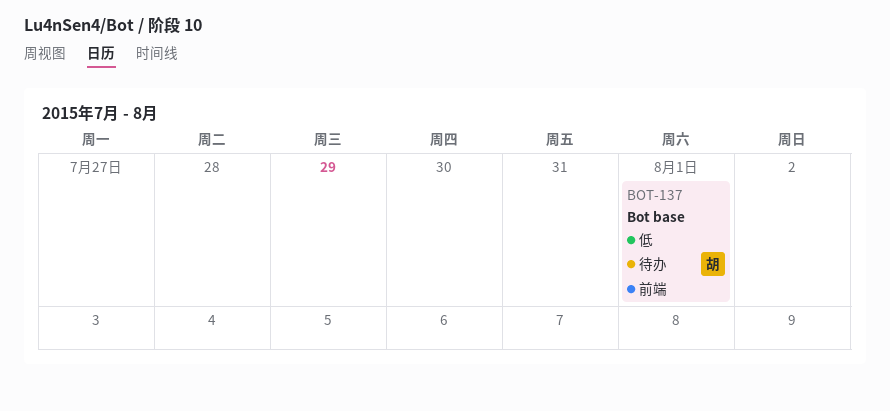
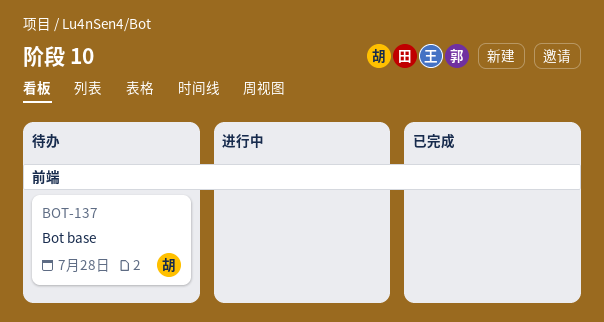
BOT-137, due: Aug 1 -> Jul 28

